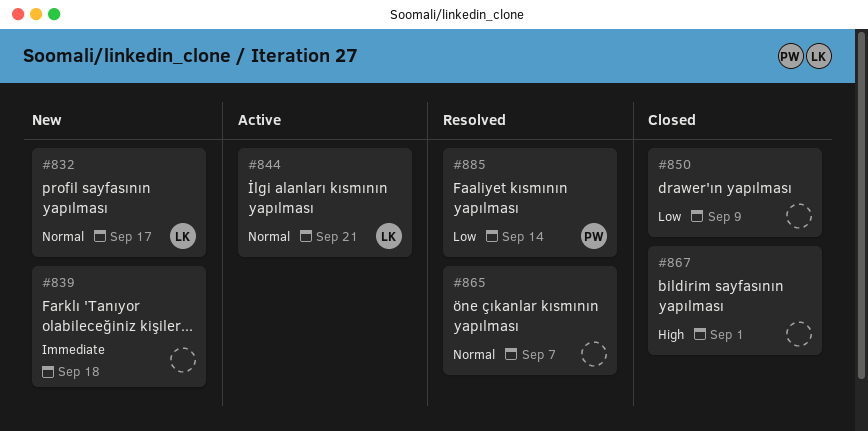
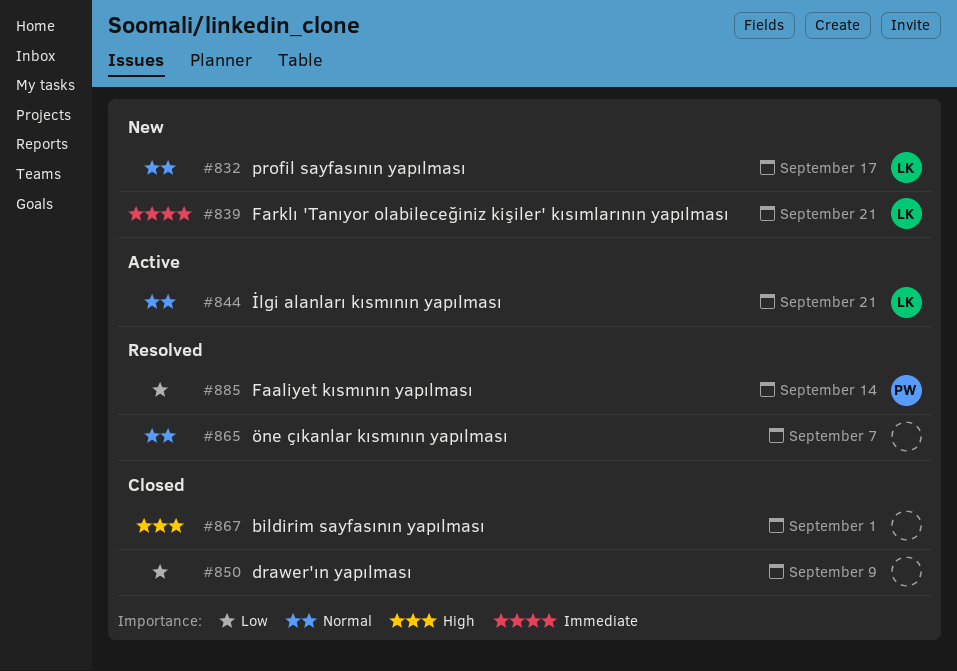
#839, owner: none -> LK
#839, due: Sep 18 -> Sep 21

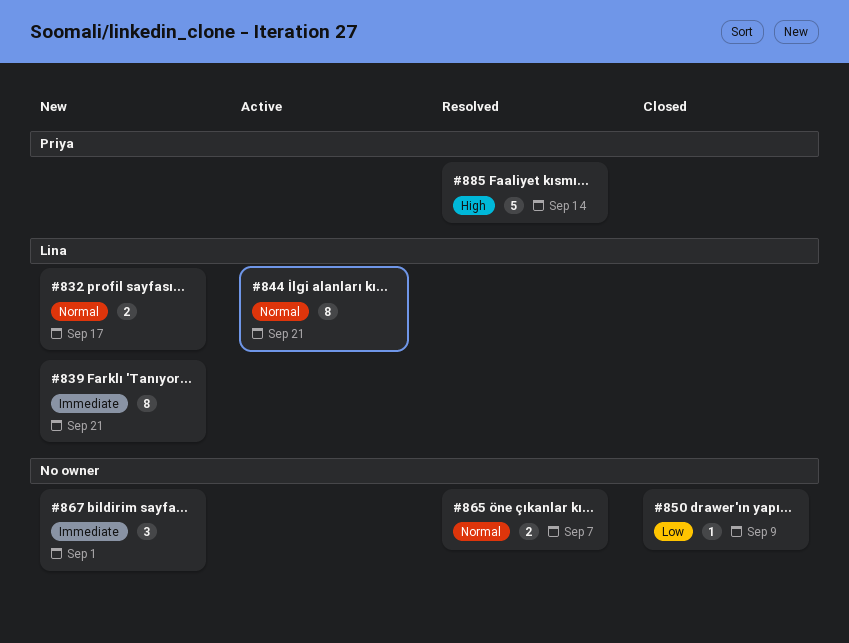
#867, status: Closed -> New
#867, priority: High -> Immediate
#885, priority: Low -> High

